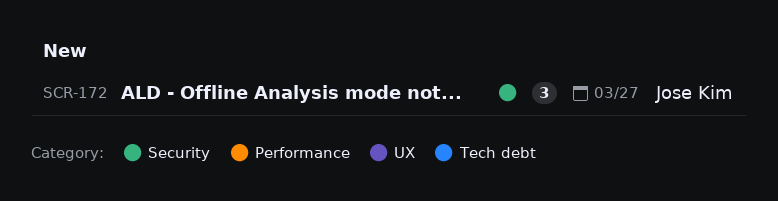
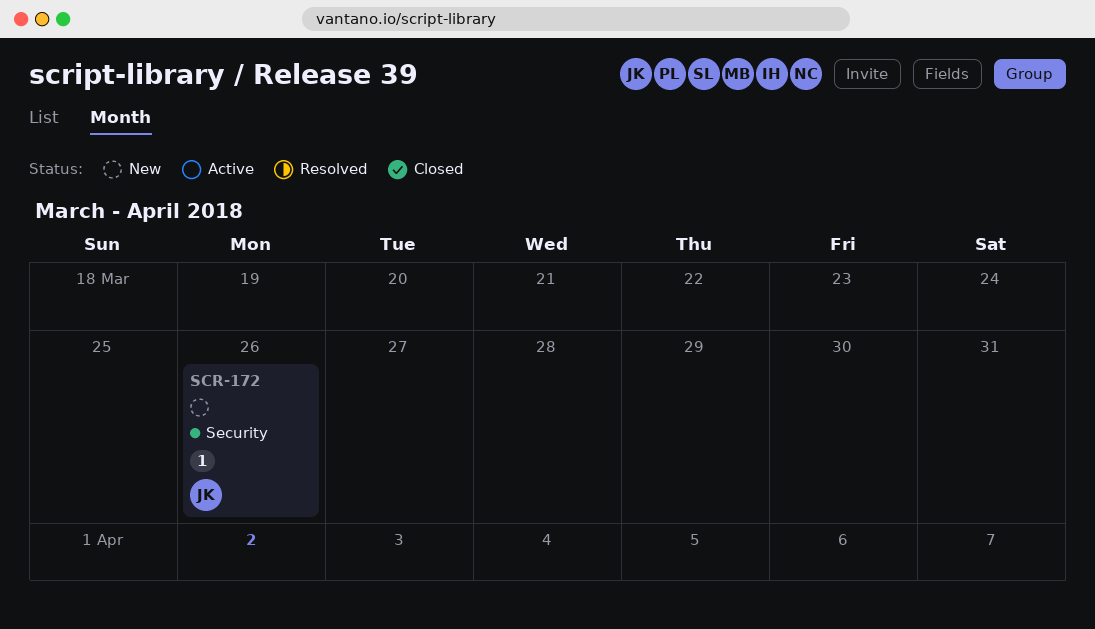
SCR-172, estimate: 3 -> 1
SCR-172, due: Mar 27 -> Mar 26

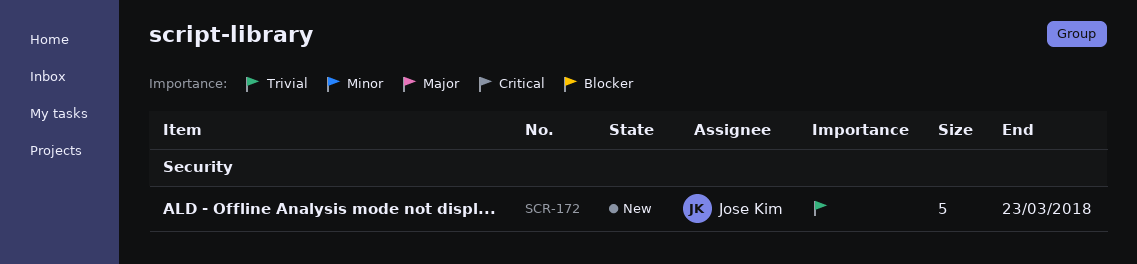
SCR-172, estimate: 1 -> 5
SCR-172, due: Mar 26 -> Mar 23

